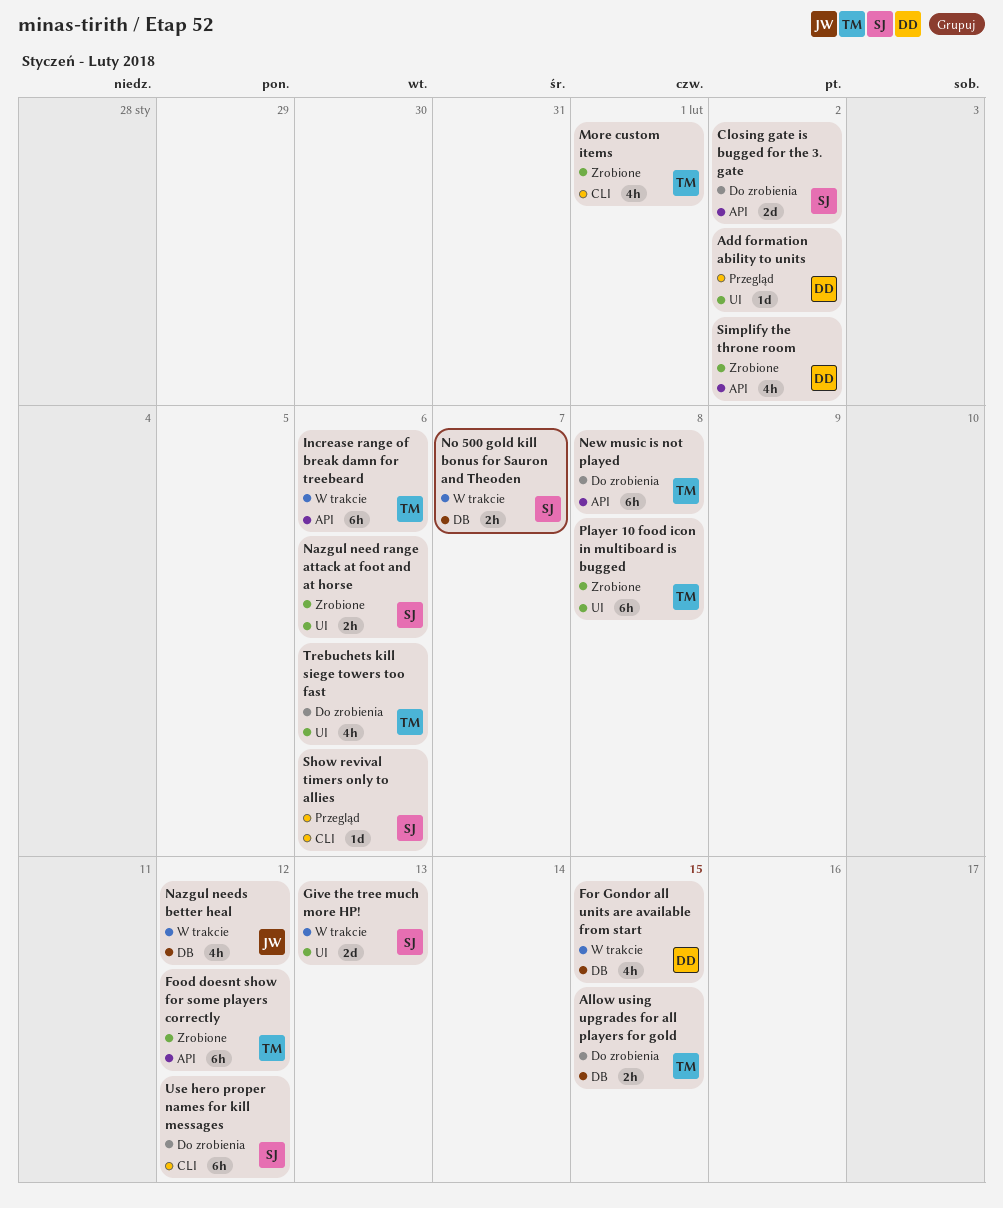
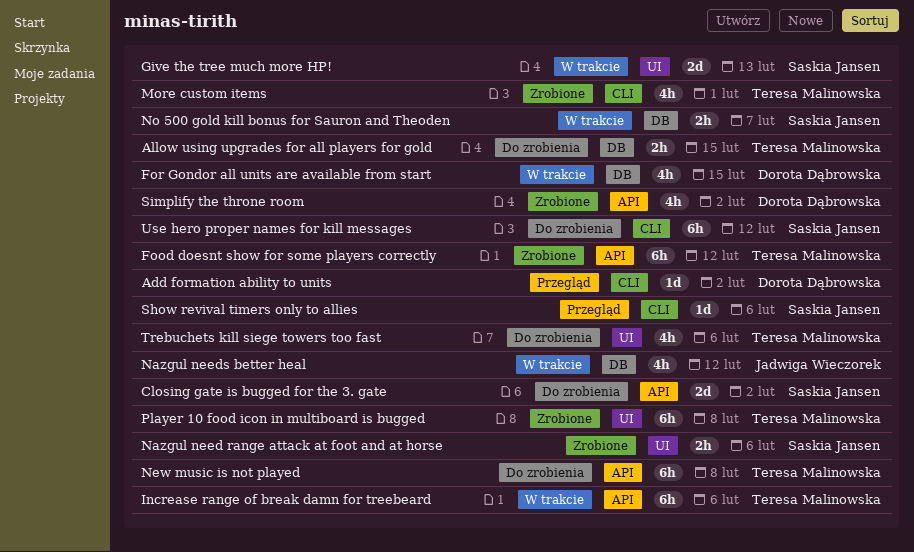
Add formation ability to units, label: UI -> CLI

